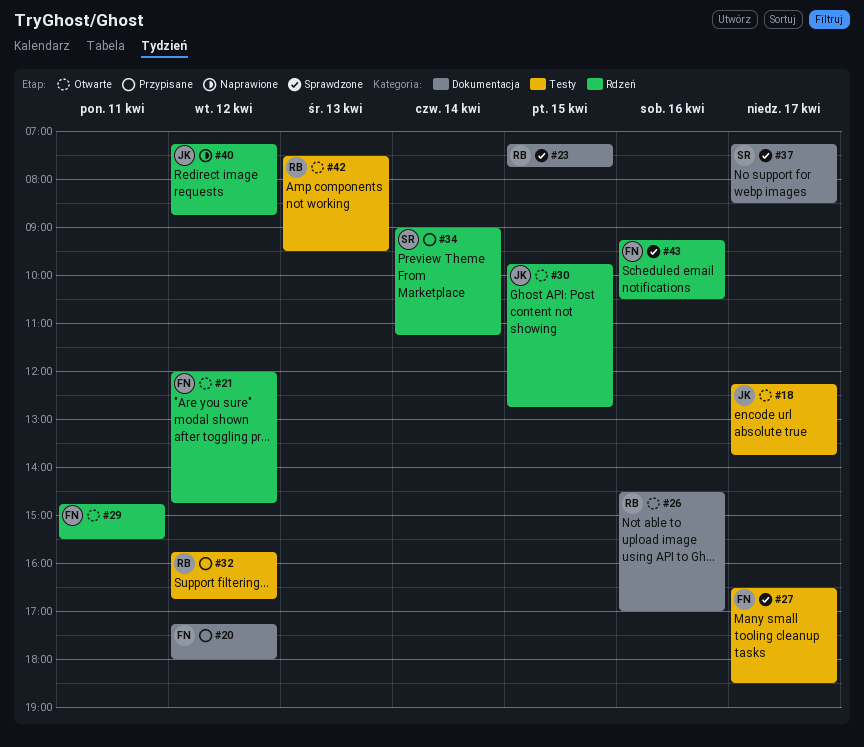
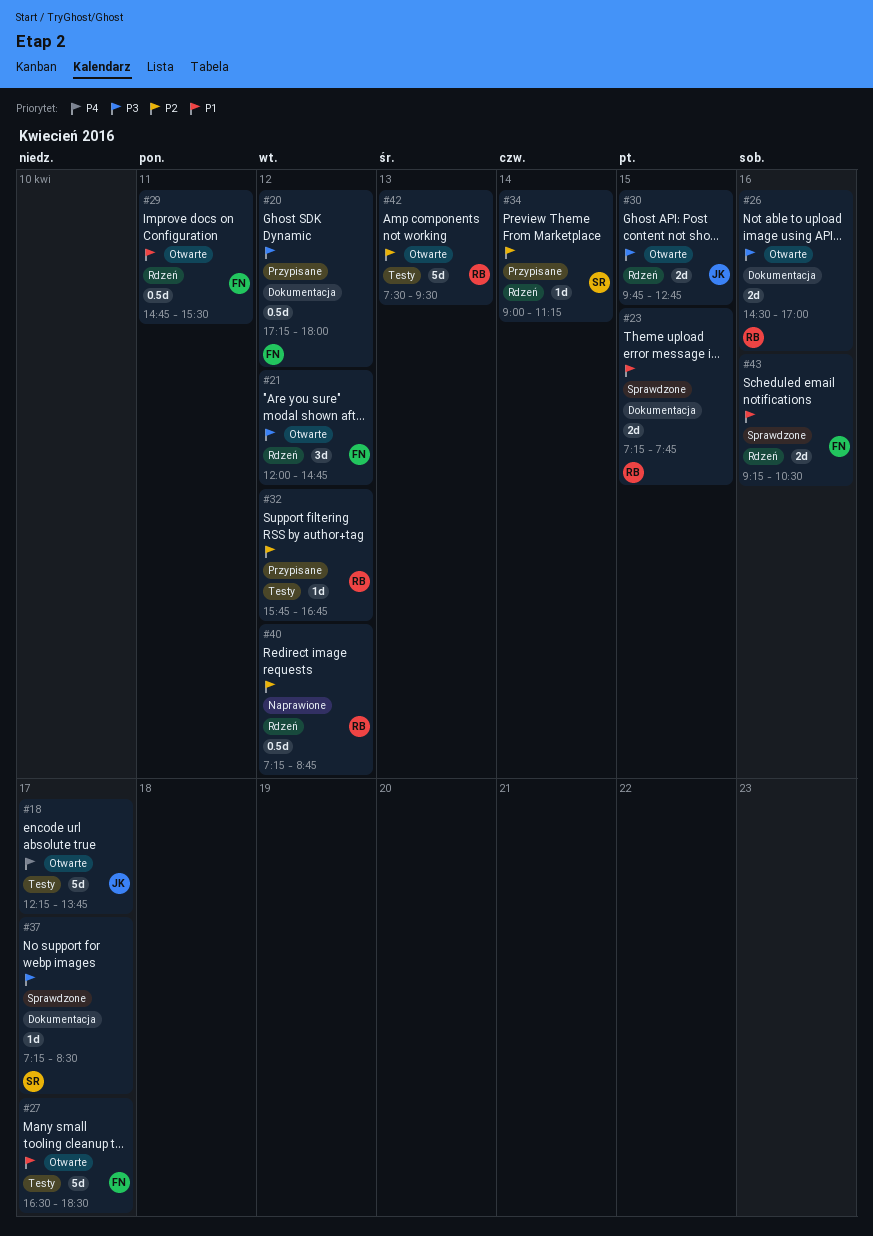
#27, status: Sprawdzone -> Otwarte
#40, owner: JK -> RB

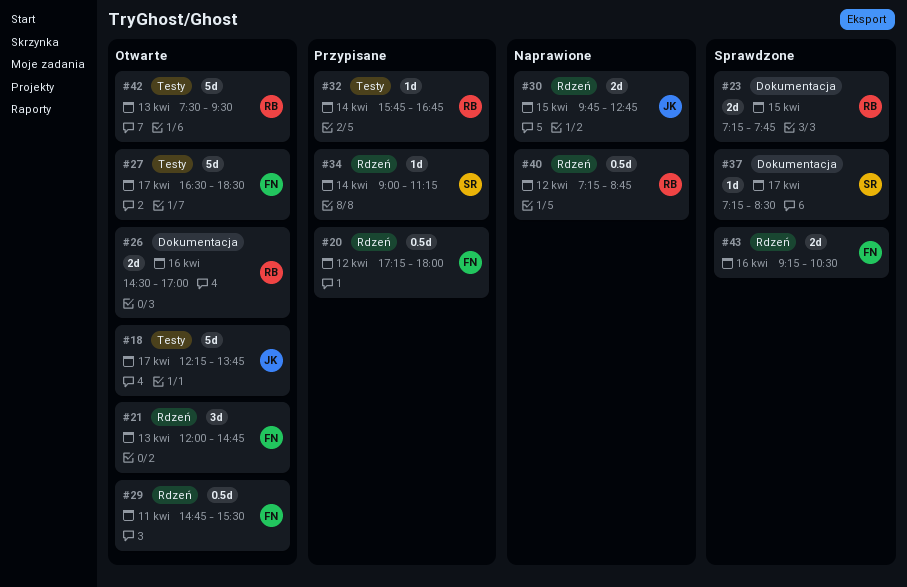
#20, label: Dokumentacja -> Rdzeń
#21, day: Apr 12 -> Apr 13
#30, status: Otwarte -> Naprawione
#32, day: Apr 12 -> Apr 14

